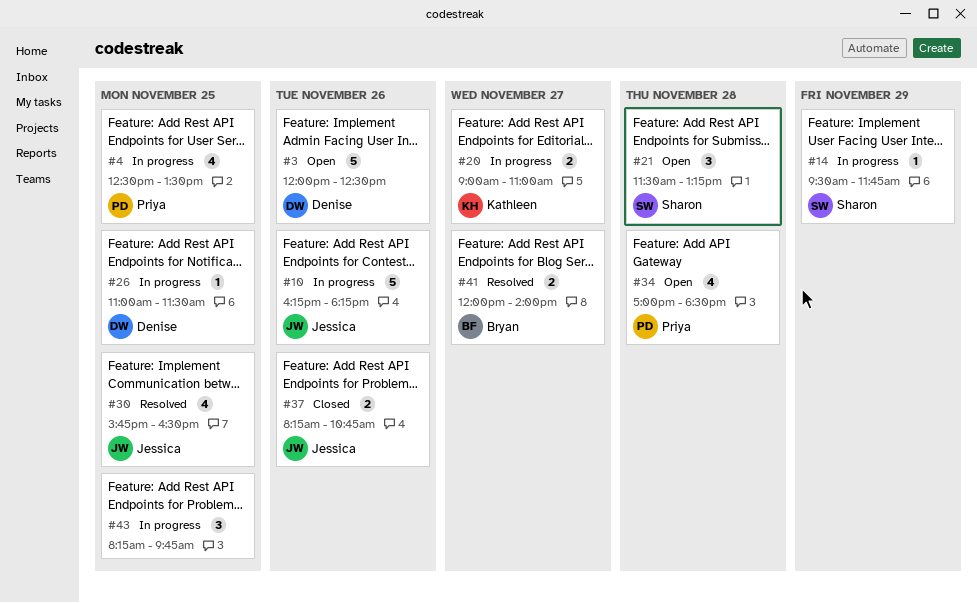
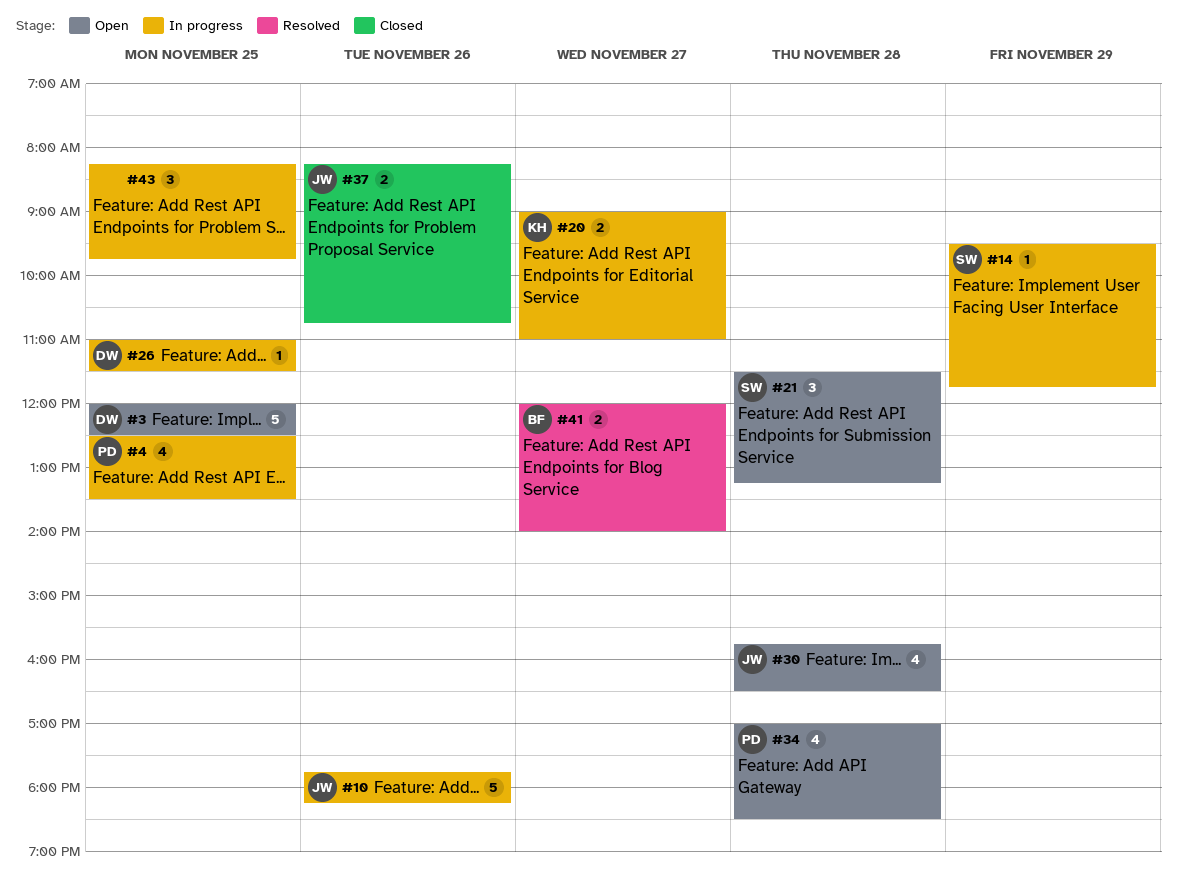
#3, day: Nov 26 -> Nov 25
#10, begins: 16:15 -> 17:45
#30, status: Resolved -> Open
#30, day: Nov 25 -> Nov 28

